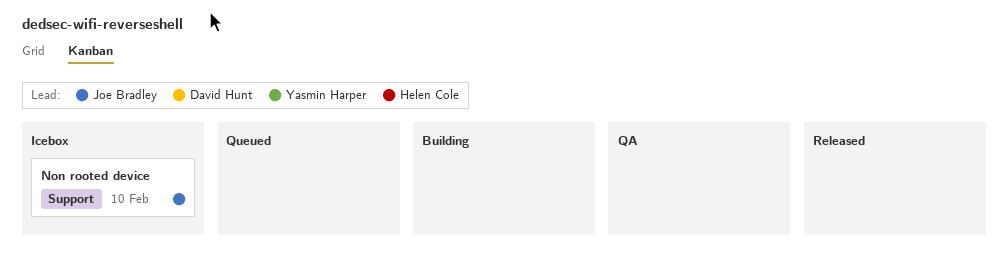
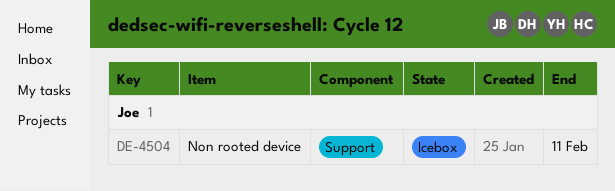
Non rooted device, due: Feb 10 -> Feb 11

